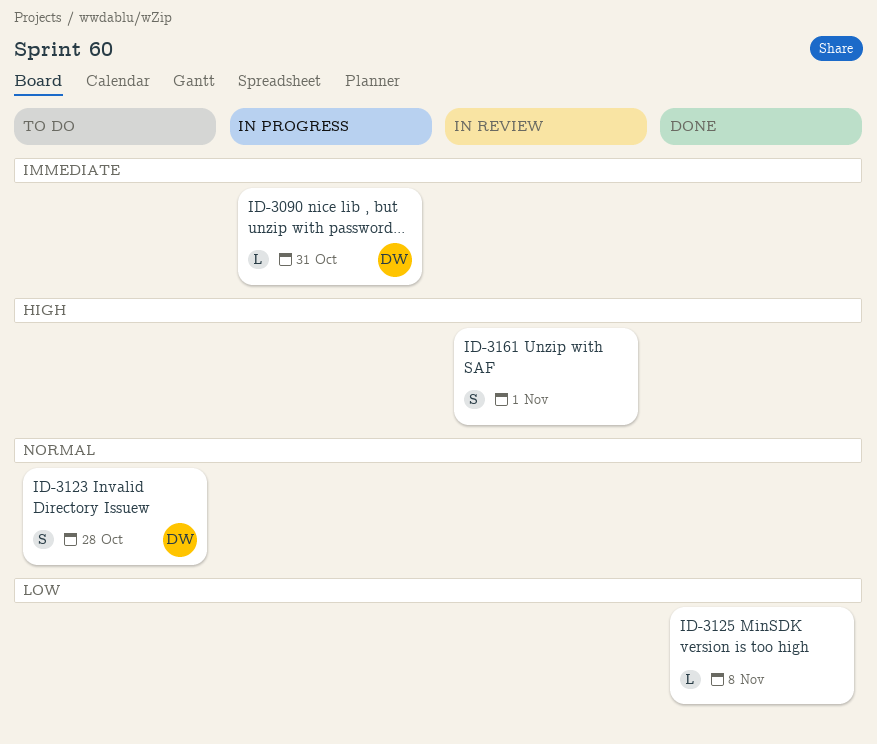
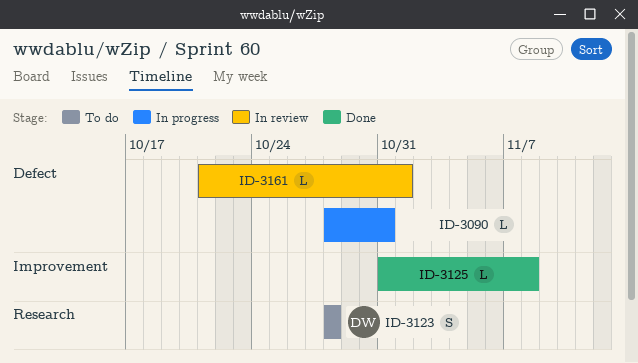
ID-3090, owner: DW -> none
ID-3161, estimate: S -> L

